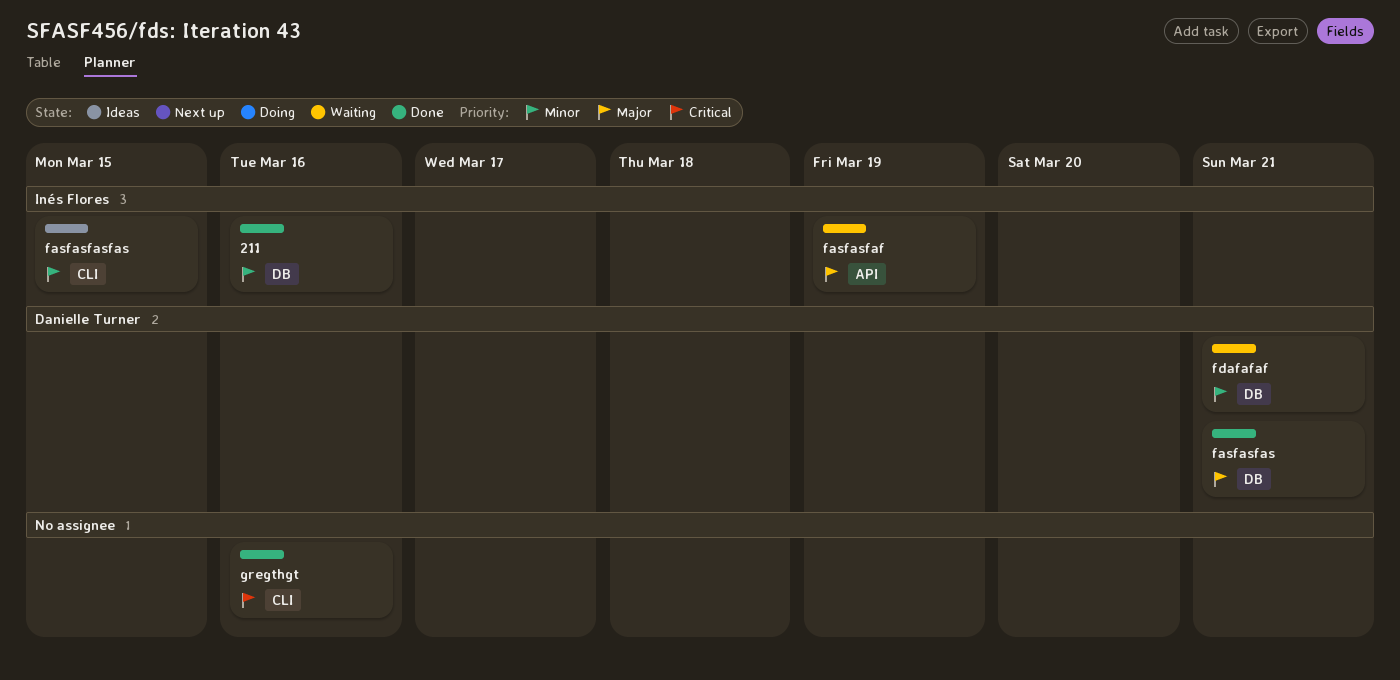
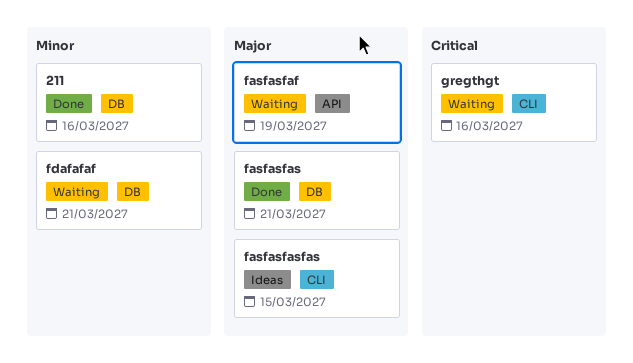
fasfasfasfas, priority: Minor -> Major
gregthgt, status: Done -> Waiting

